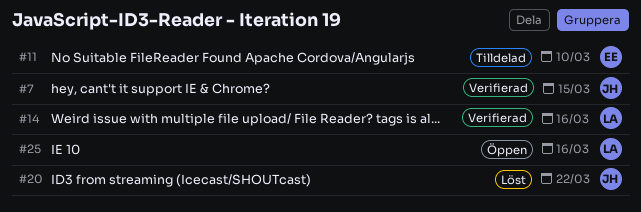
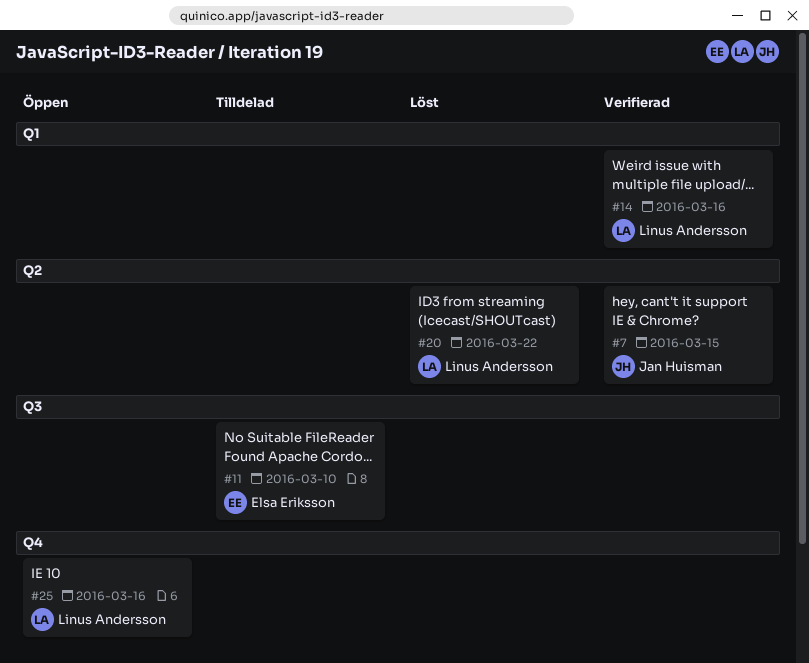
#20, owner: Jan Huisman -> Linus Andersson

